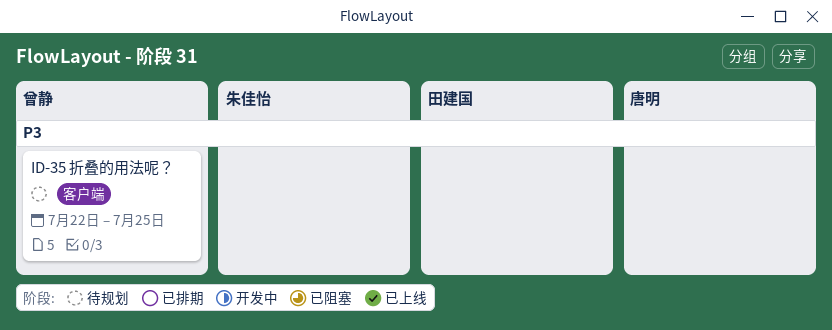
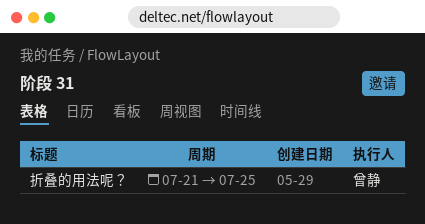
折叠的用法呢？, start: Jul 22 -> Jul 21

